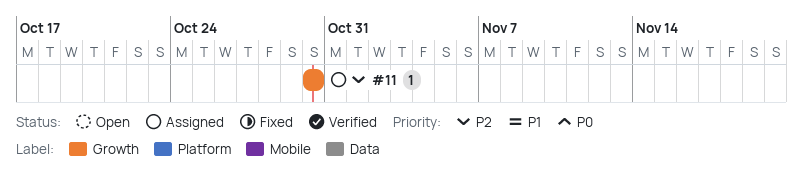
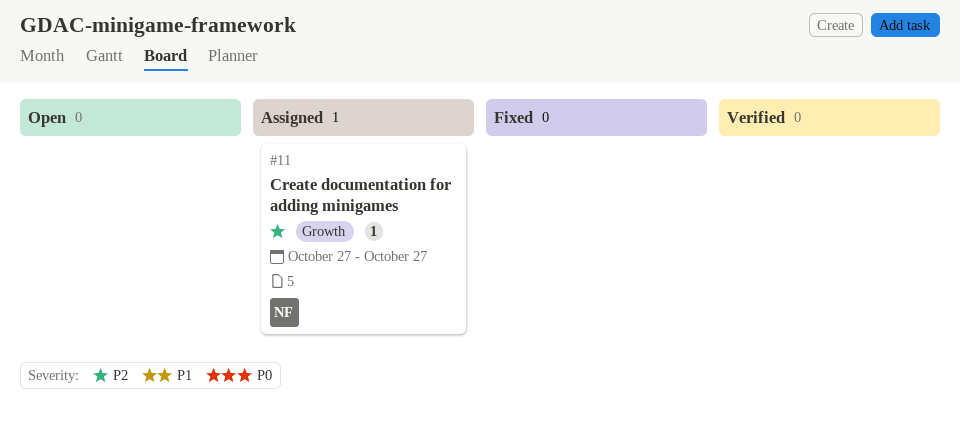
#11, start: Oct 30 -> Oct 27
#11, due: Oct 30 -> Oct 27

